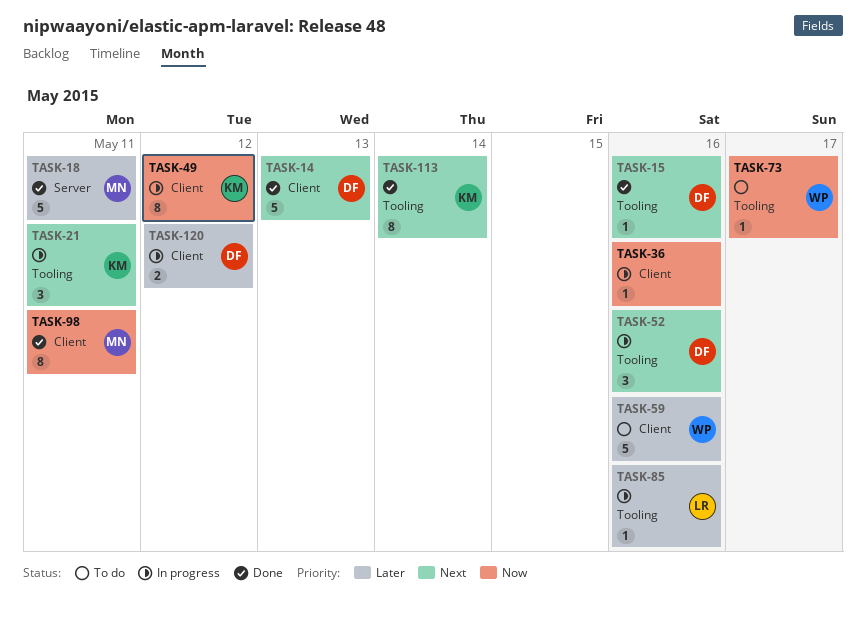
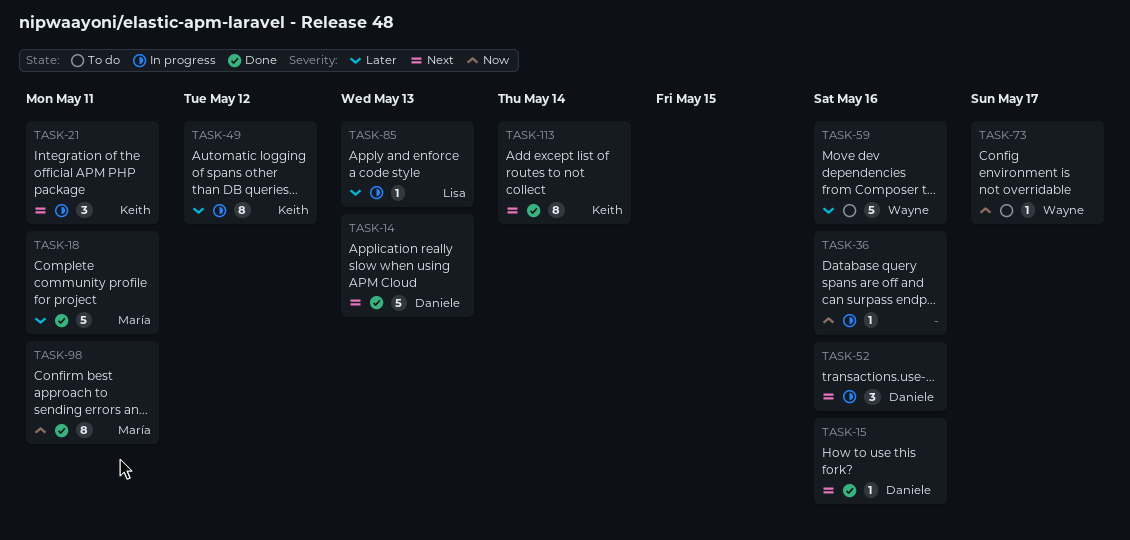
TASK-49, priority: Now -> Later
TASK-85, due: May 16 -> May 13
TASK-120: present -> none

